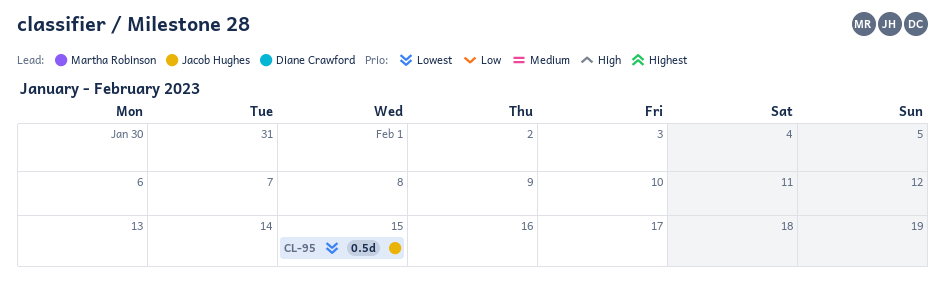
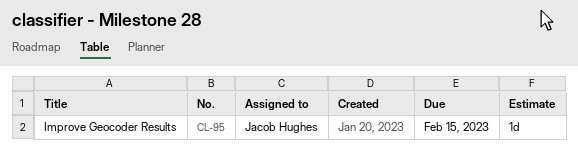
CL-95, estimate: 0.5d -> 1d

